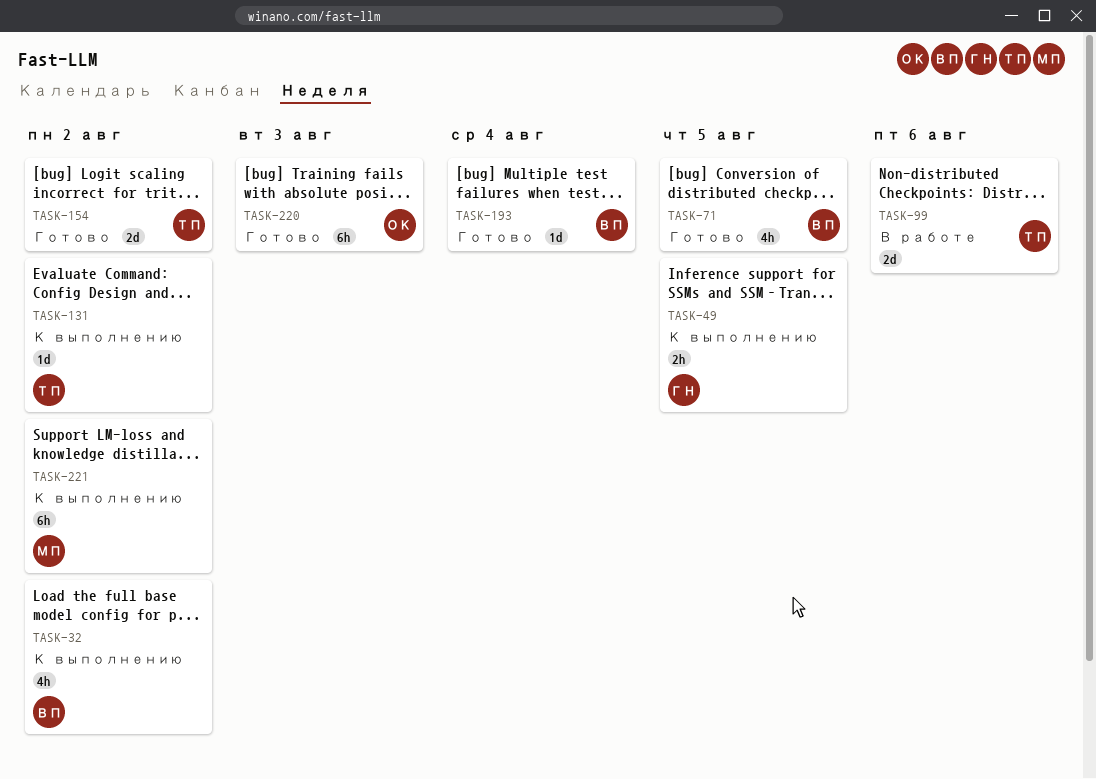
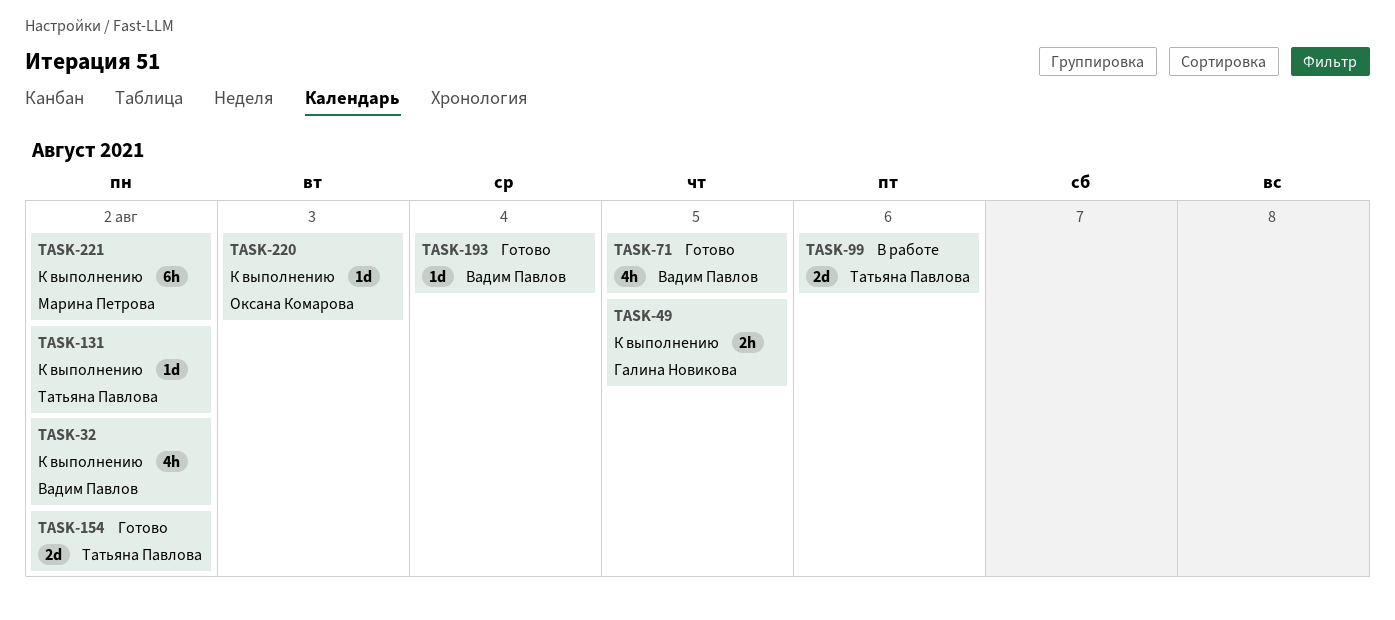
TASK-220, status: Готово -> К выполнению
TASK-220, estimate: 6h -> 1d

